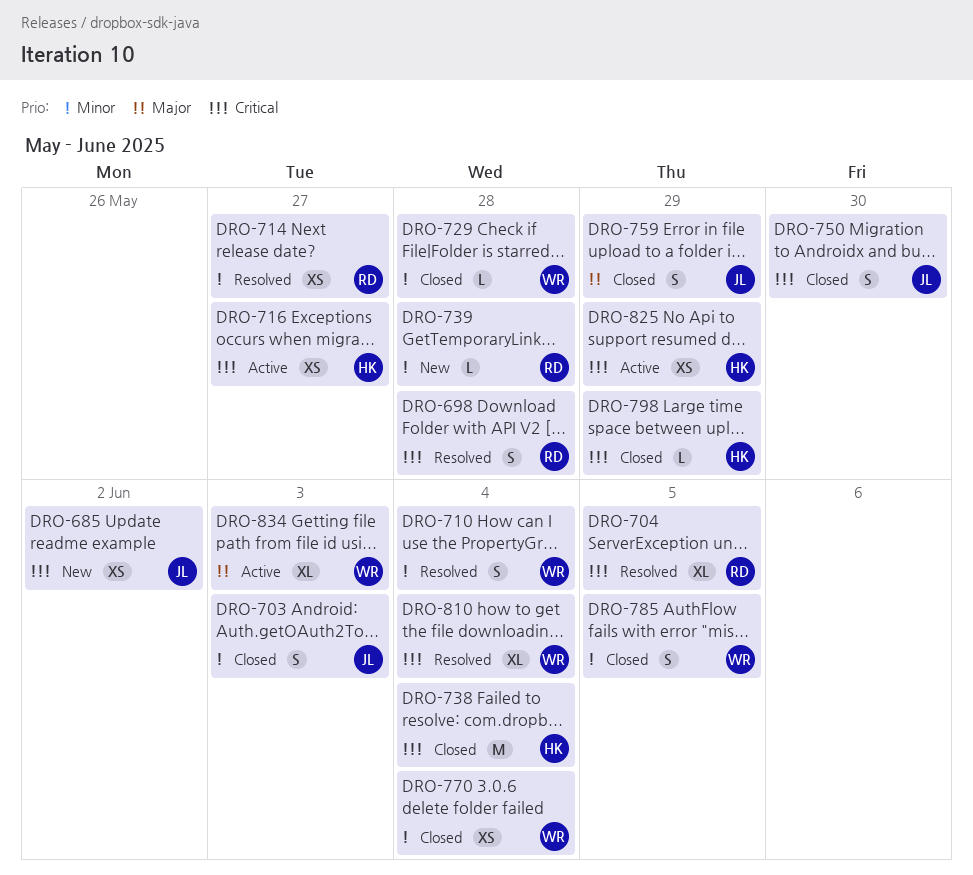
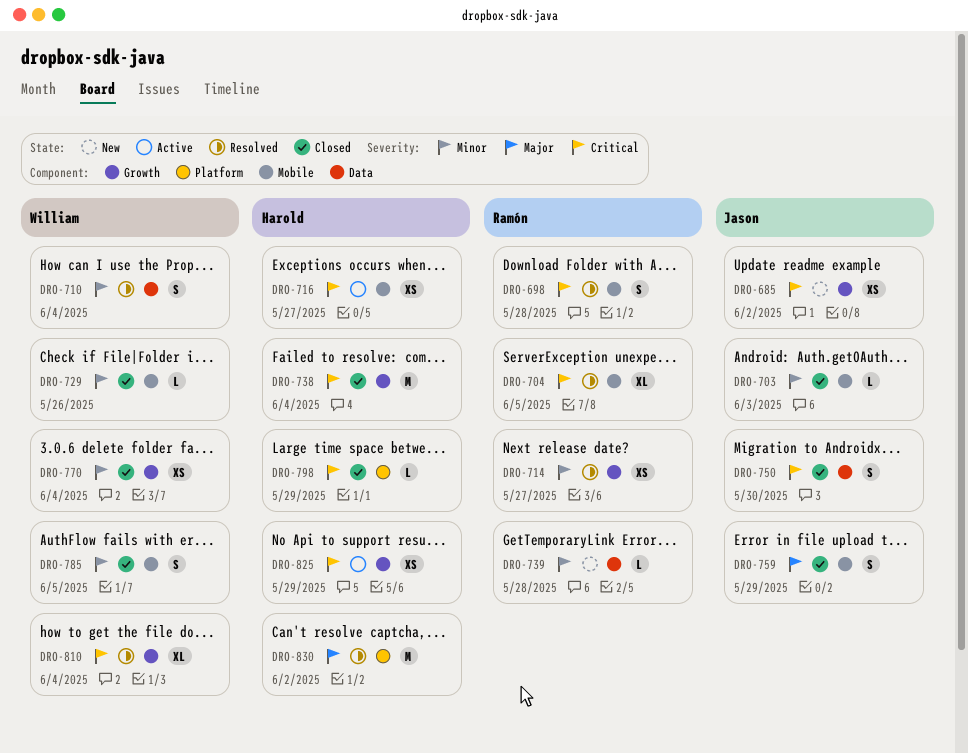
DRO-703, estimate: S -> L
DRO-729, due: May 28 -> May 26
DRO-830: none -> present
DRO-834: present -> none

